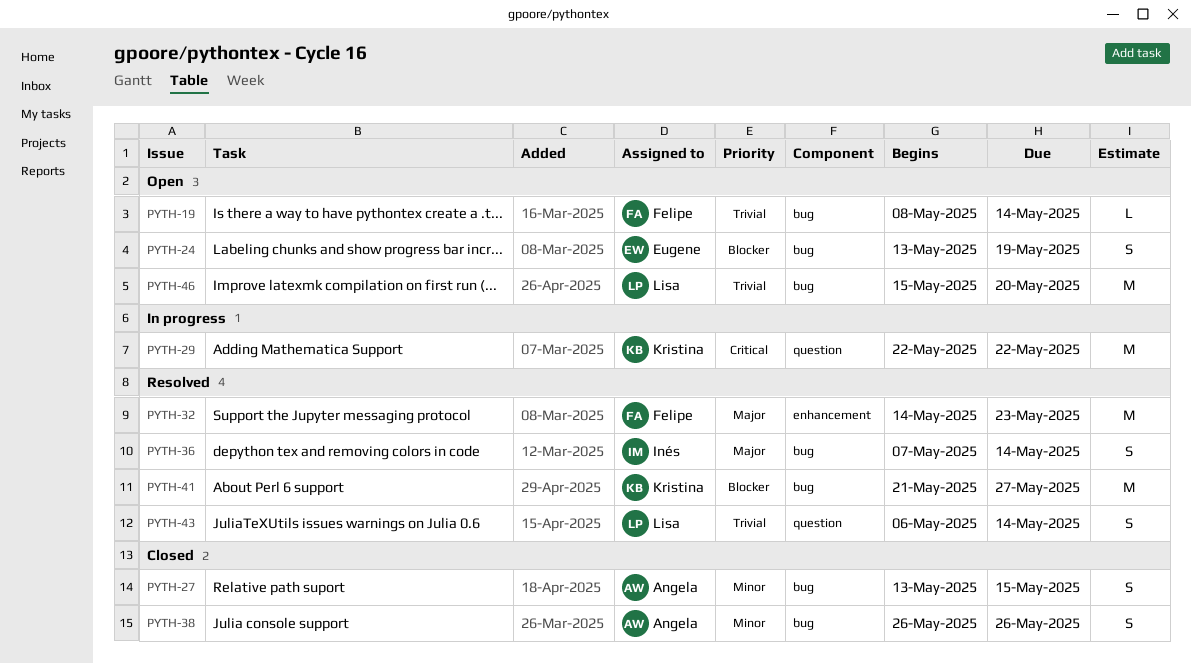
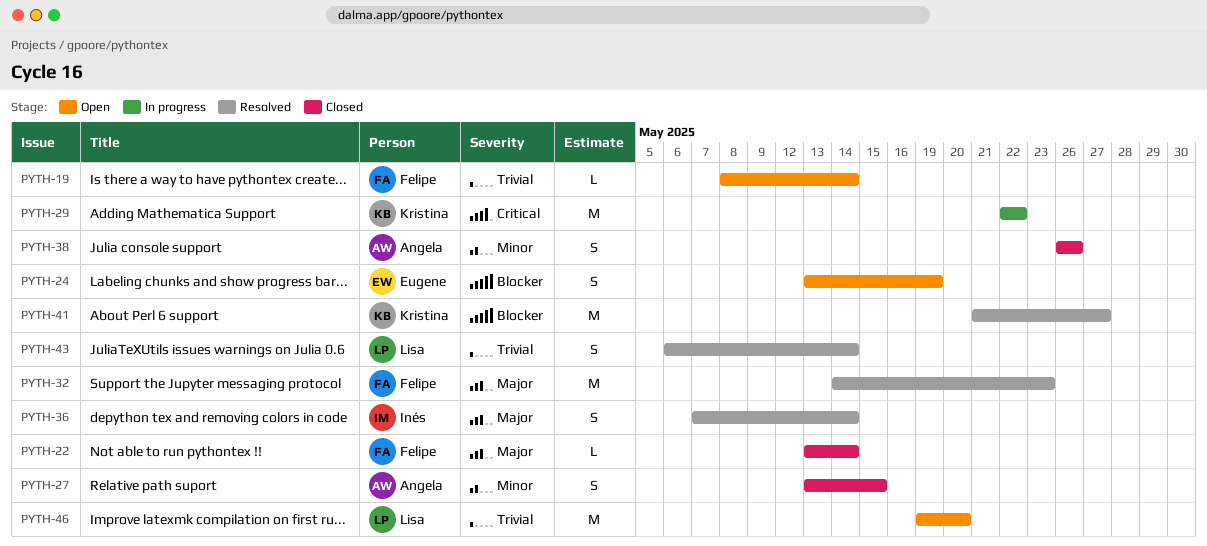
PYTH-22: none -> present
PYTH-46, start: May 15 -> May 19

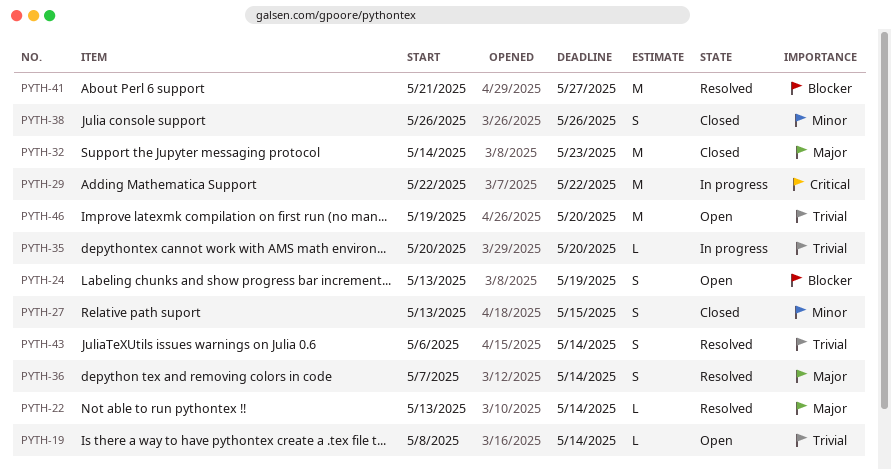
PYTH-22, status: Closed -> Resolved
PYTH-32, status: Resolved -> Closed
PYTH-35: none -> present

